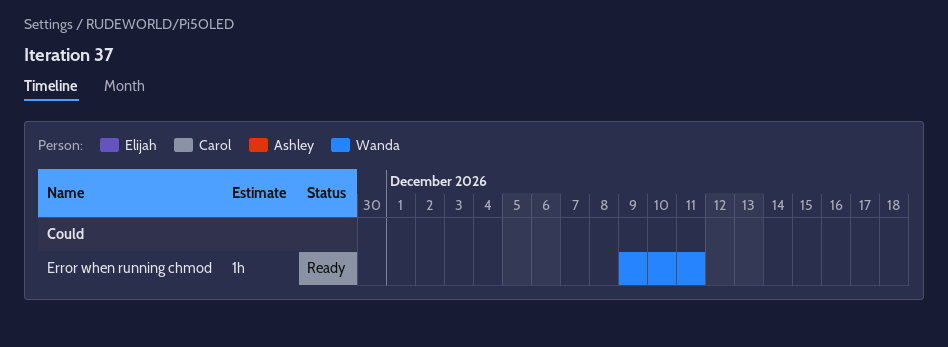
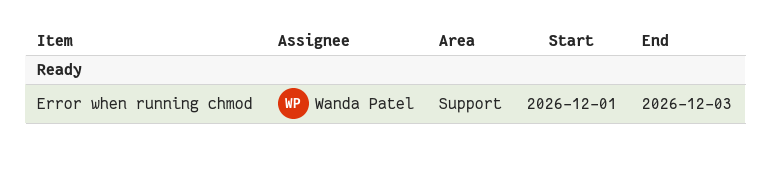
Error when running chmod, start: Dec 9 -> Dec 1
Error when running chmod, due: Dec 11 -> Dec 3

